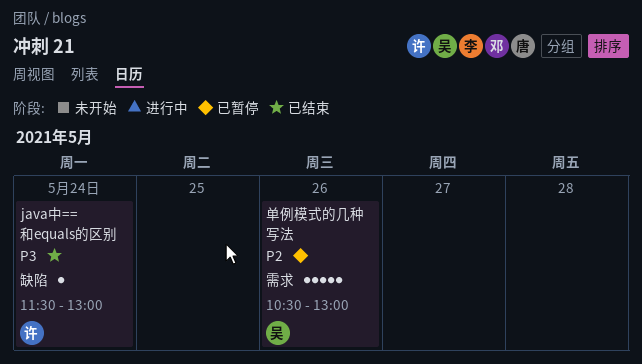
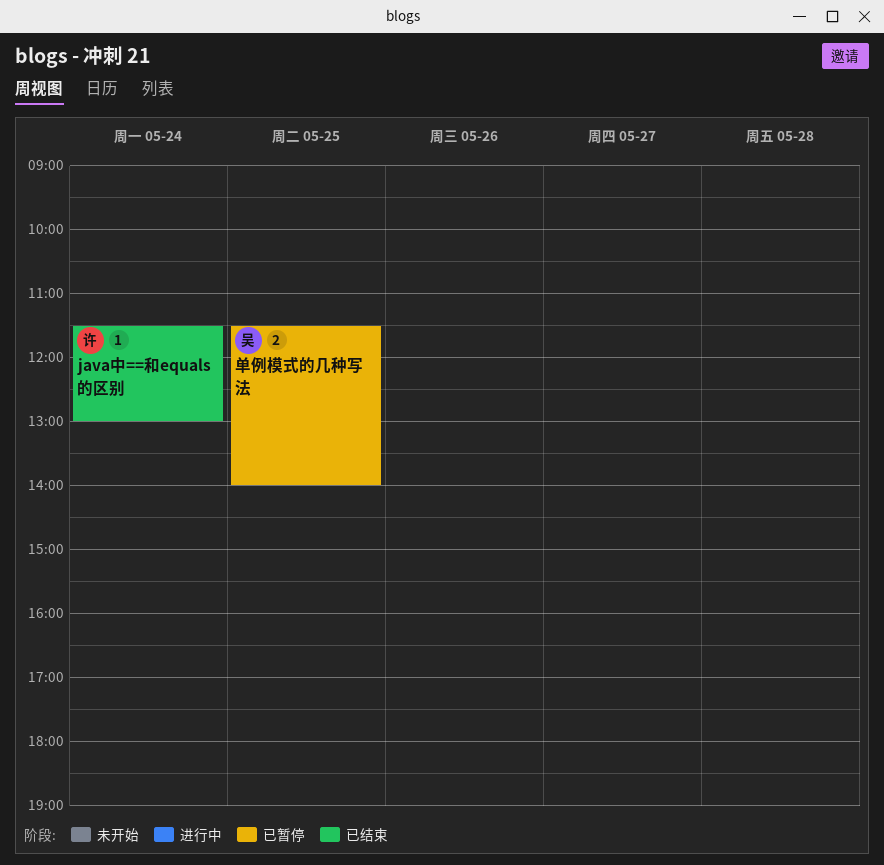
单例模式的几种写法, estimate: 5 -> 2
单例模式的几种写法, day: May 26 -> May 25
单例模式的几种写法, begins: 10:30 -> 11:30
单例模式的几种写法, ends: 13:00 -> 14:00

